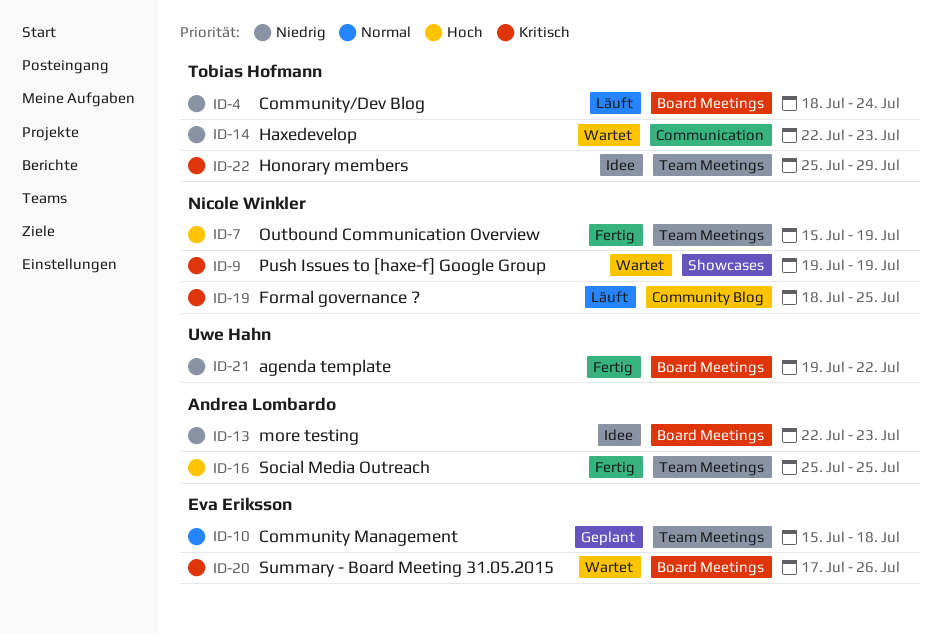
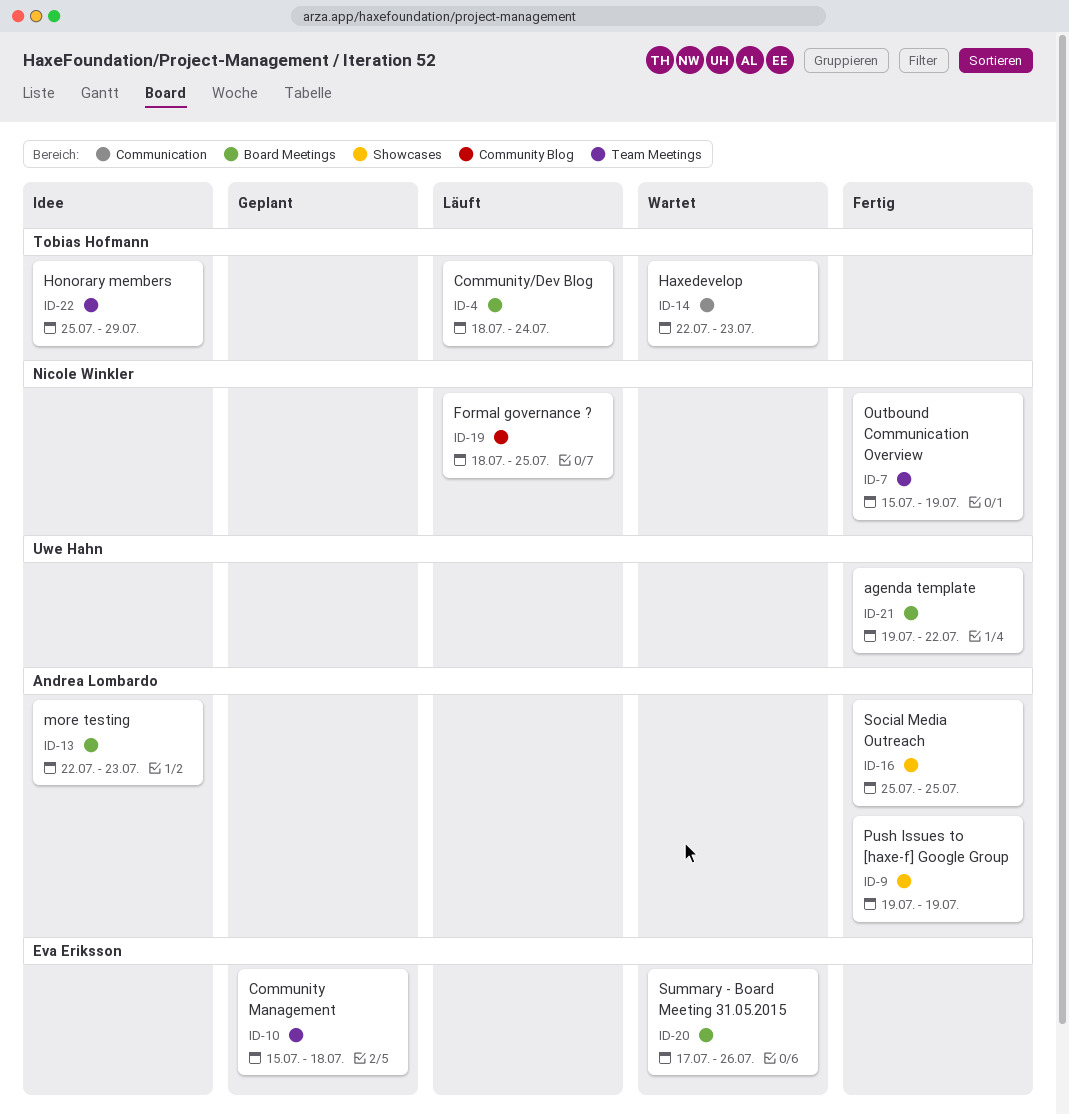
ID-9, status: Wartet -> Fertig
ID-9, owner: Nicole Winkler -> Andrea Lombardo
ID-16, label: Team Meetings -> Showcases

